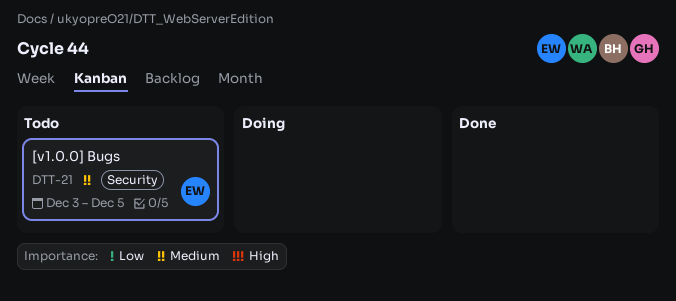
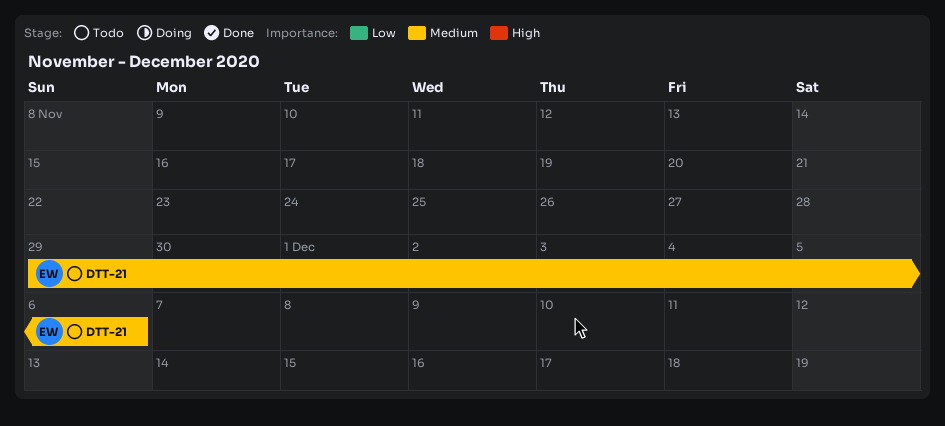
DTT-21, start: Dec 3 -> Nov 29
DTT-21, due: Dec 5 -> Dec 6

